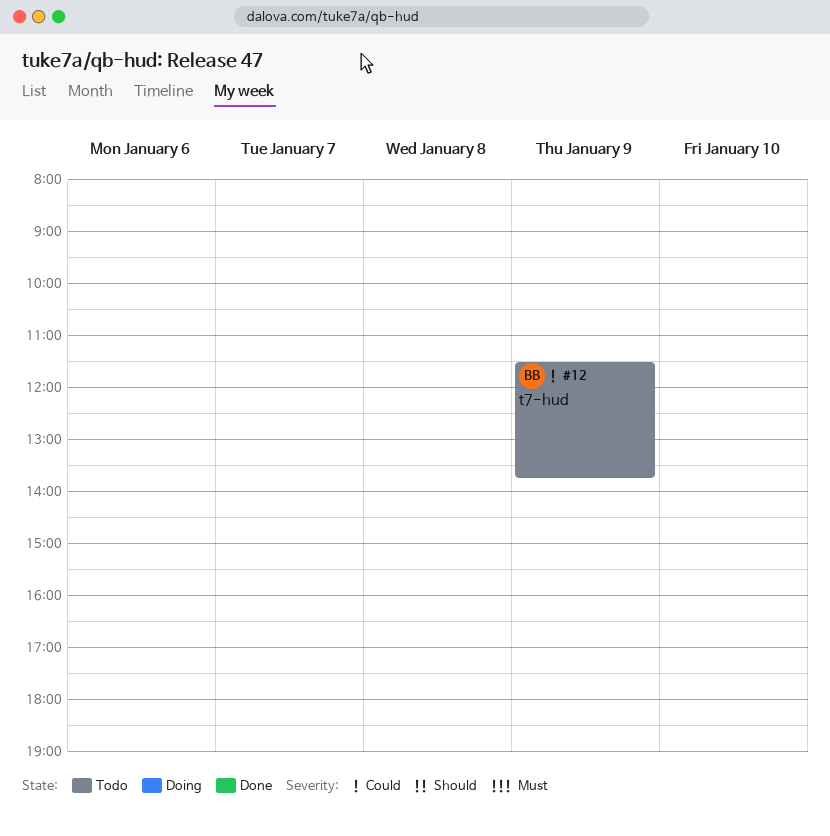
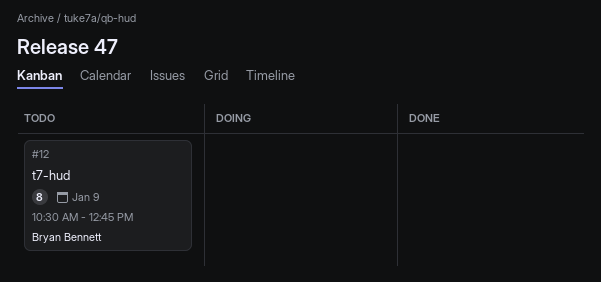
#12, begins: 11:30 -> 10:30
#12, ends: 13:45 -> 12:45

